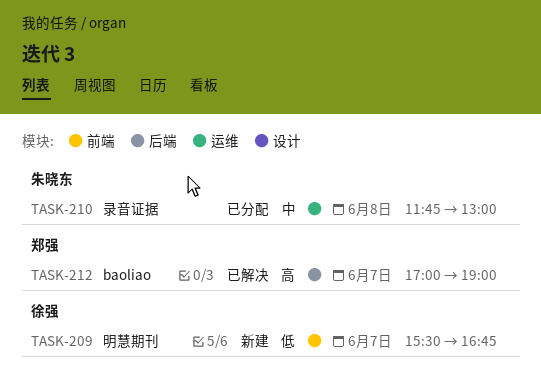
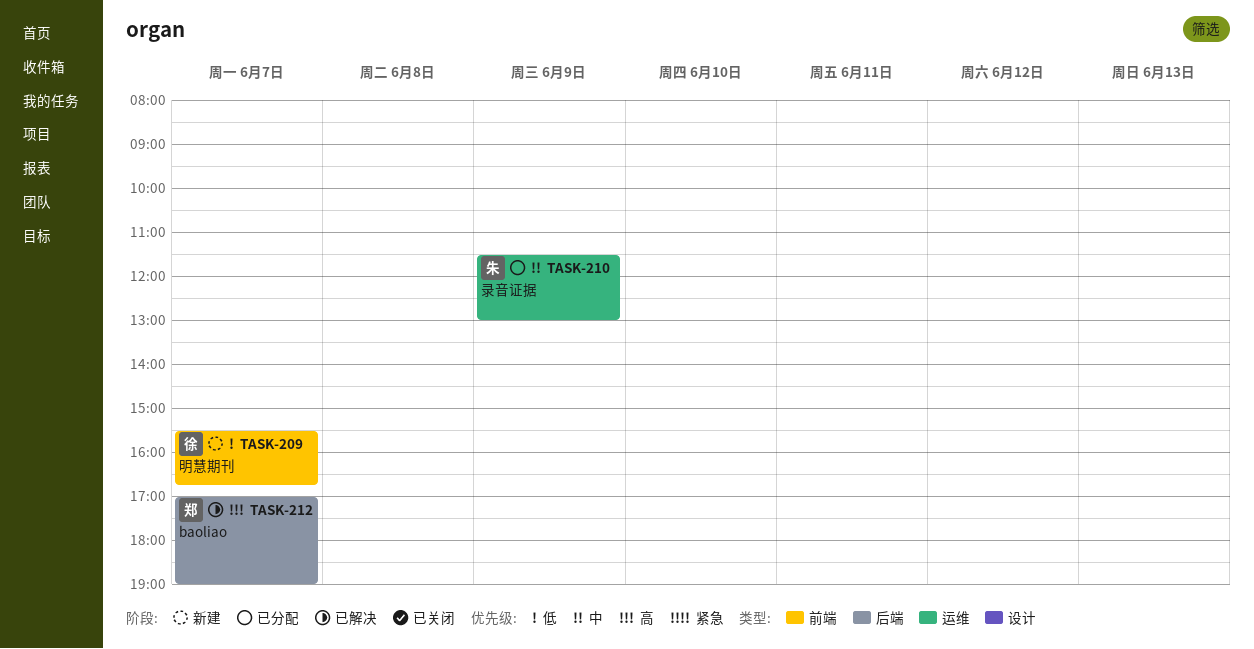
TASK-210, day: Jun 8 -> Jun 9
TASK-210, begins: 11:45 -> 11:30

